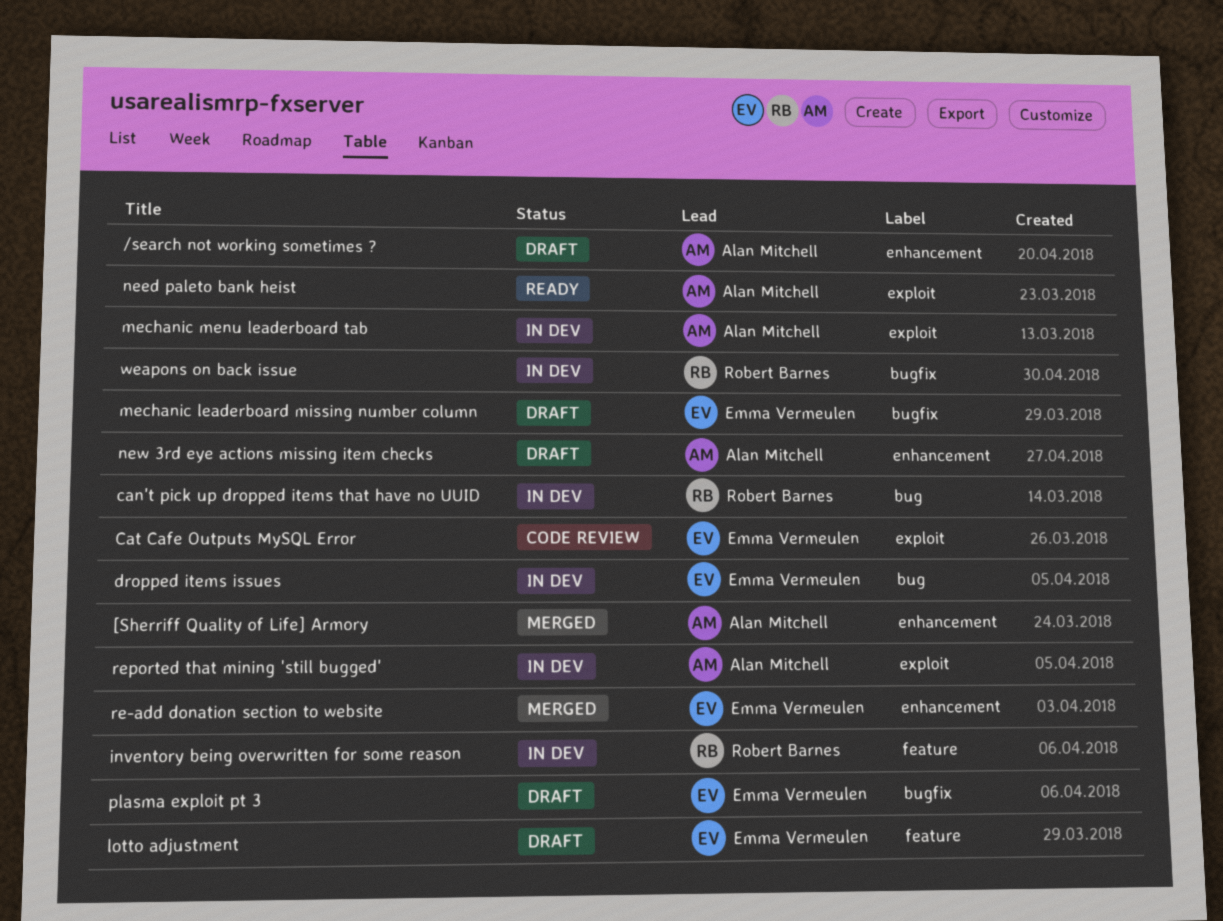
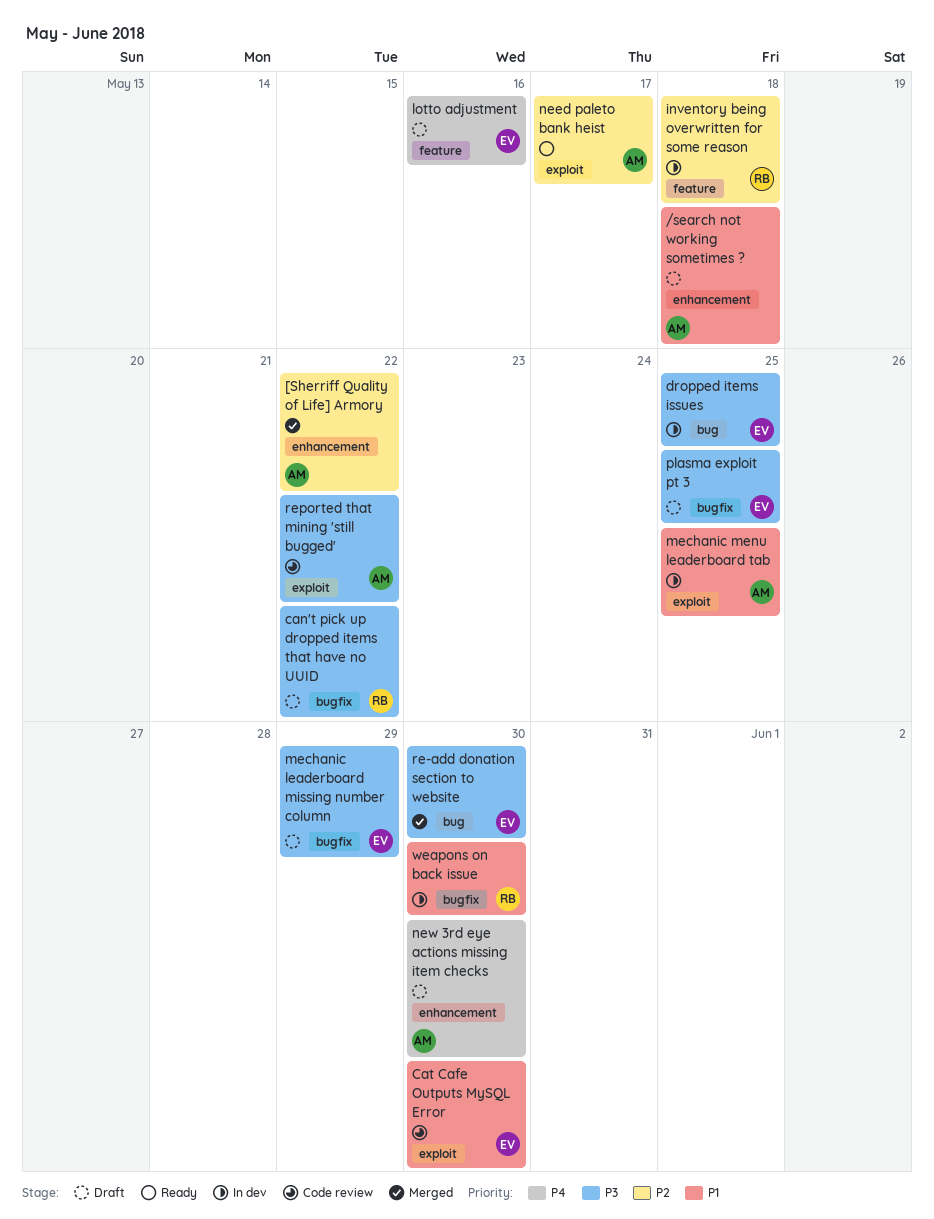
can't pick up dropped items that have no UUID, status: In dev -> Draft
can't pick up dropped items that have no UUID, label: bug -> bugfix
re-add donation section to website, label: enhancement -> bug
reported that mining 'still bugged', status: In dev -> Code review

